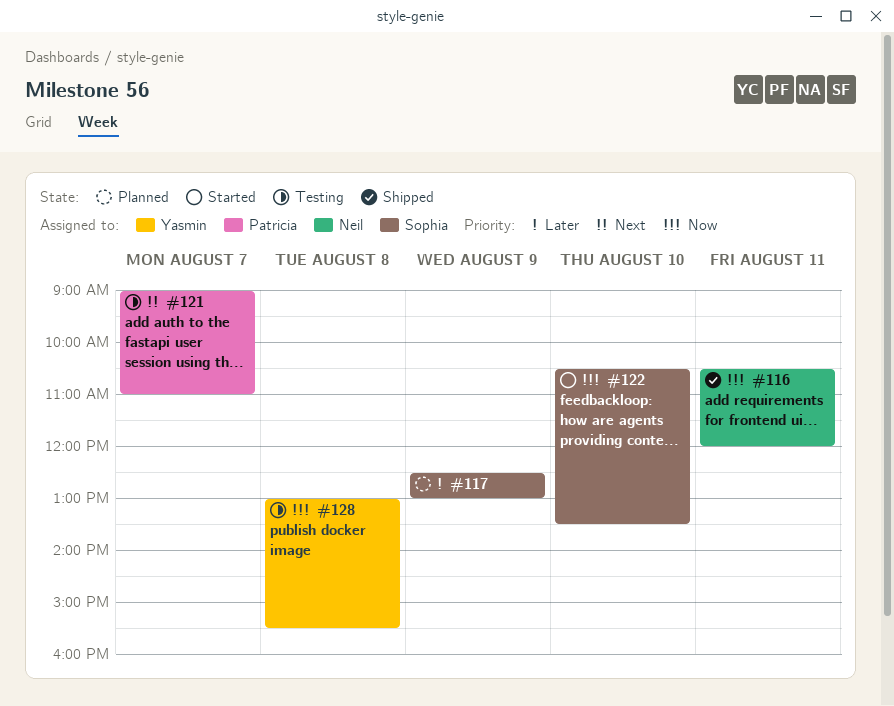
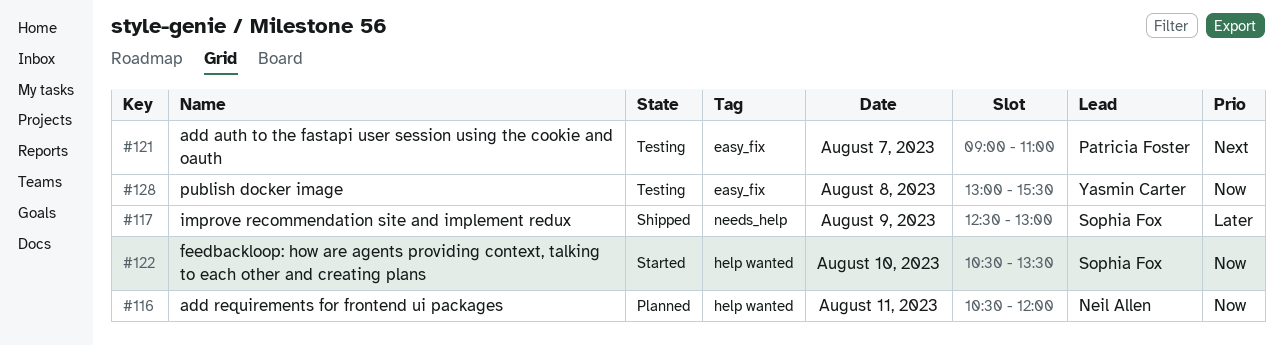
#116, status: Shipped -> Planned
#117, status: Planned -> Shipped

